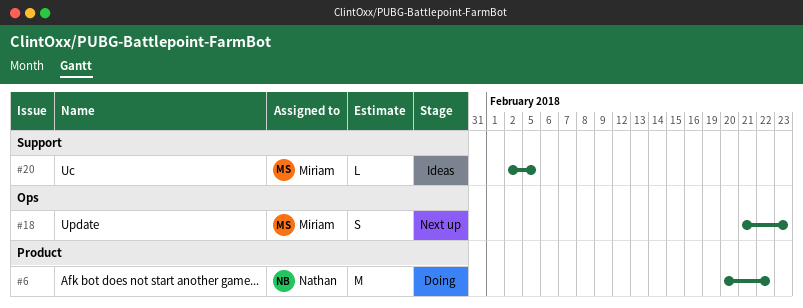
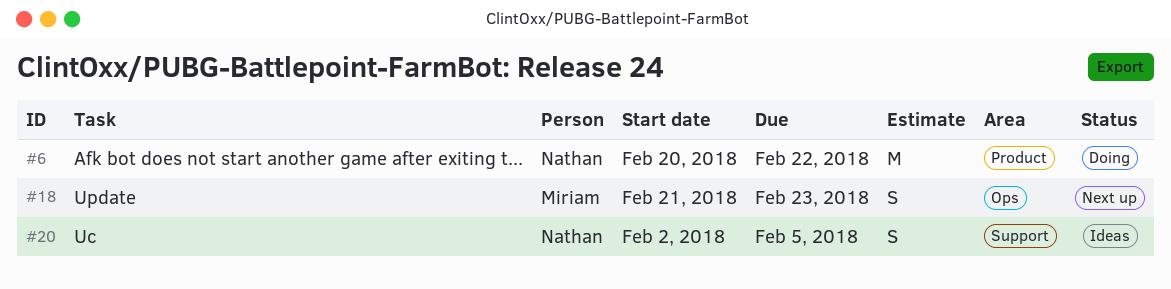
#20, owner: Miriam -> Nathan
#20, estimate: L -> S

